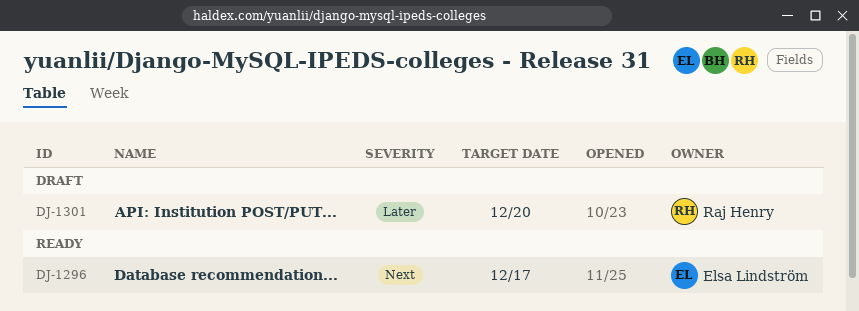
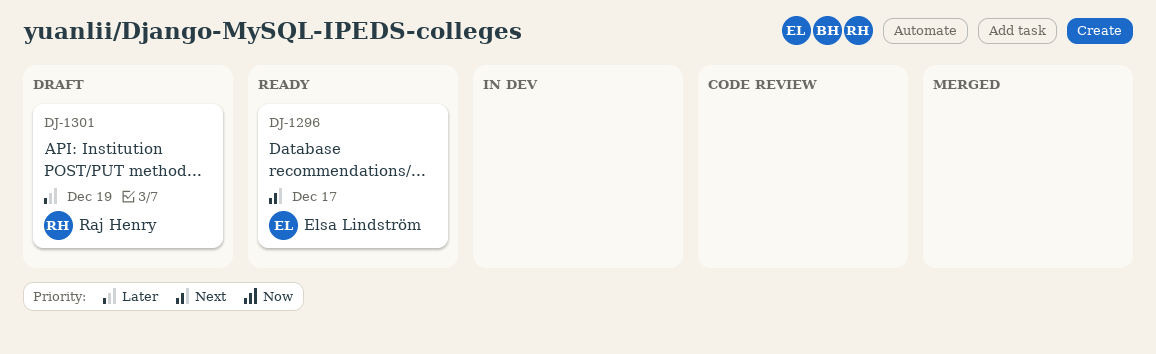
DJ-1301, due: Dec 20 -> Dec 19

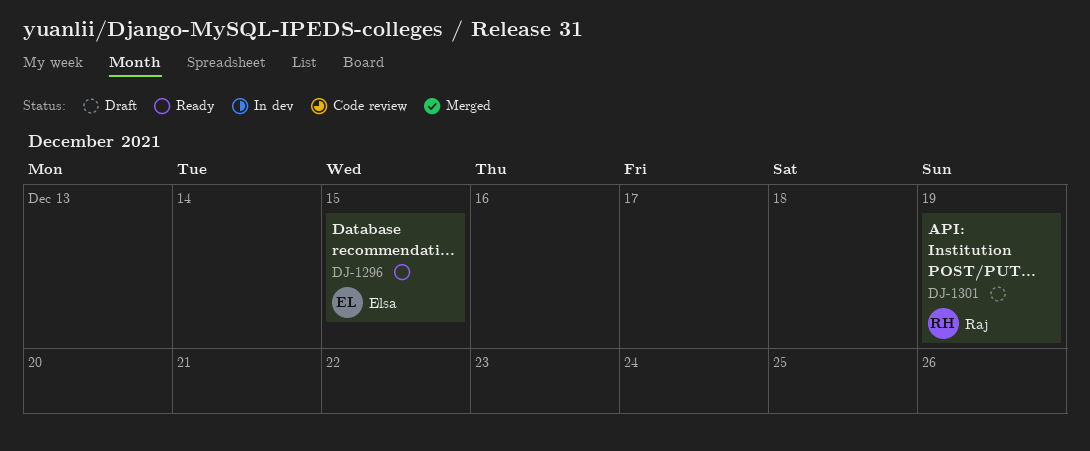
DJ-1296, due: Dec 17 -> Dec 15

